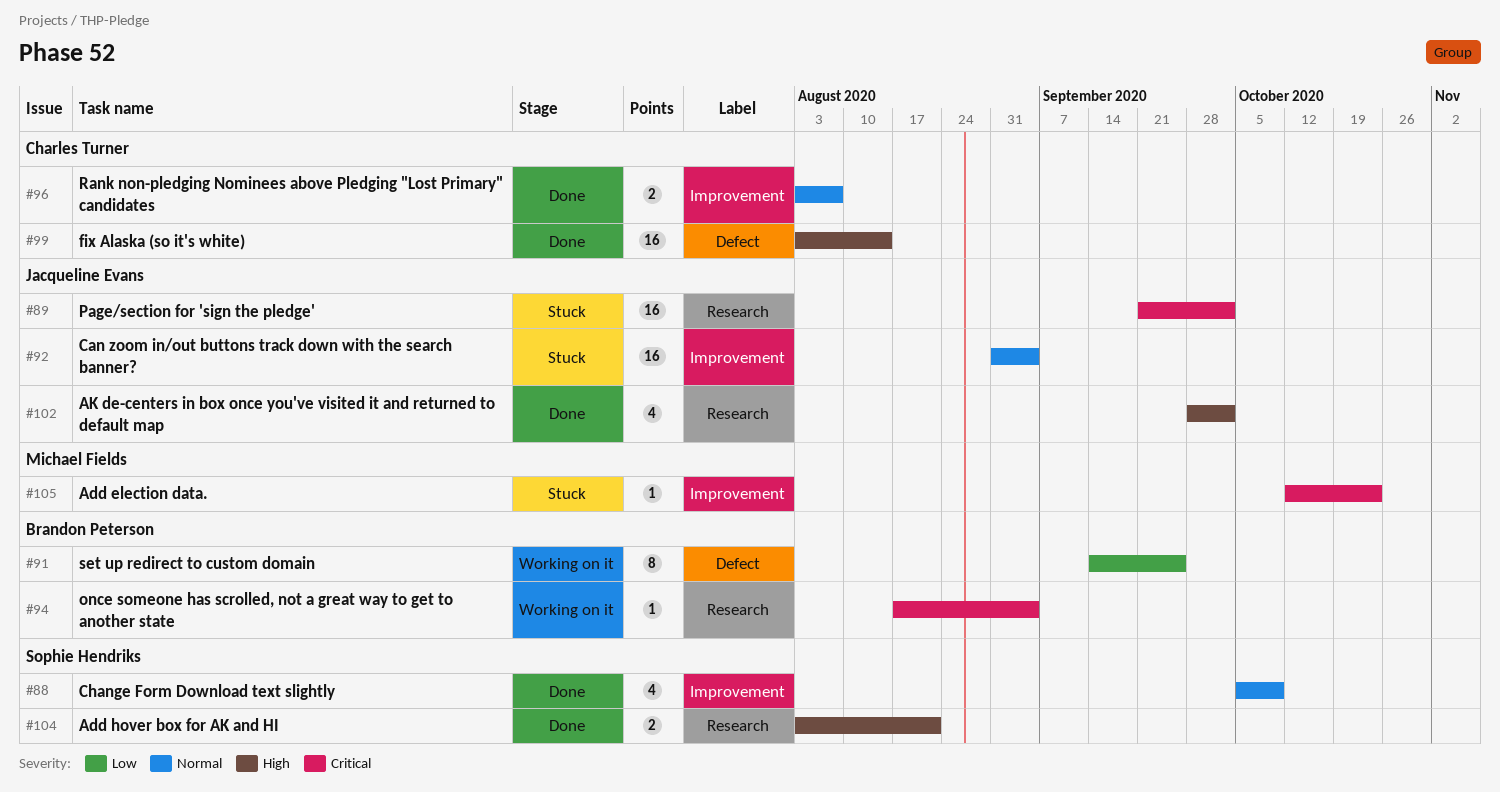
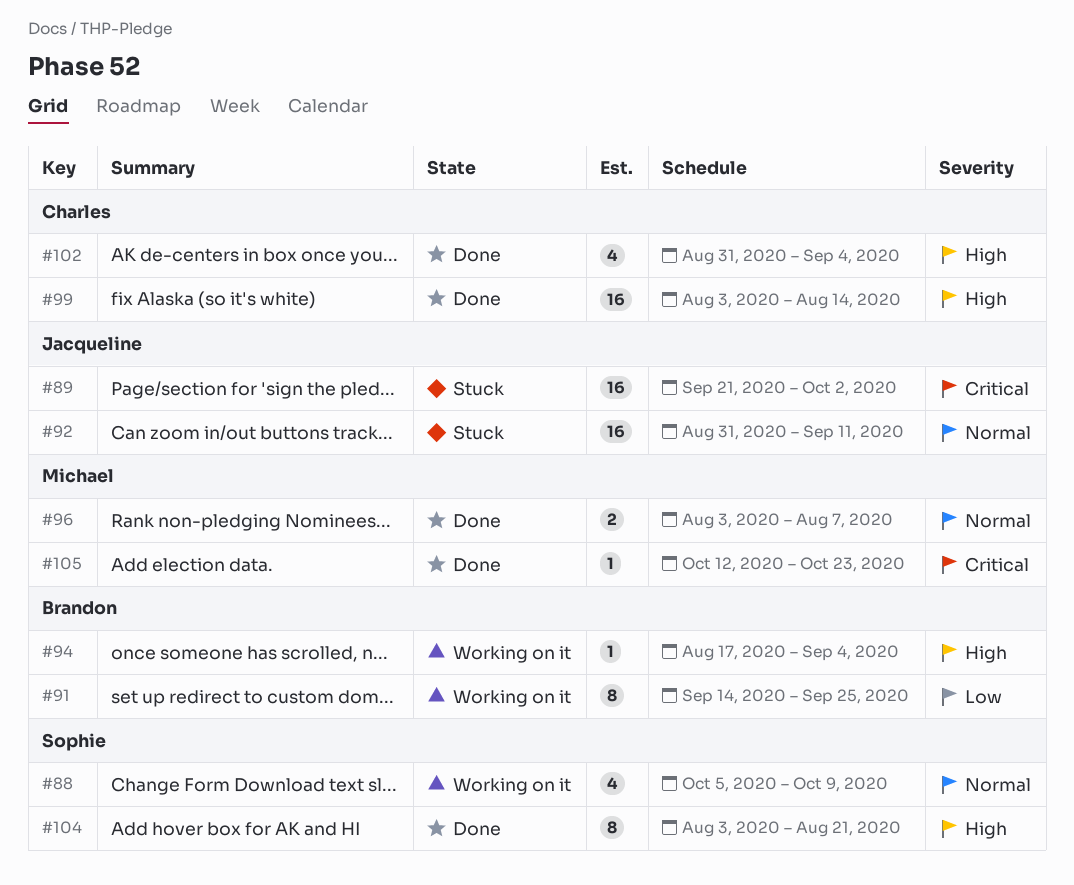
#88, status: Done -> Working on it
#92, due: Sep 4 -> Sep 11
#94, priority: Critical -> High
#96, owner: Charles Turner -> Michael Fields
#102, owner: Jacqueline Evans -> Charles Turner
#102, start: Sep 28 -> Aug 31
#102, due: Oct 2 -> Sep 4
#104, estimate: 2 -> 8
#105, status: Stuck -> Done

